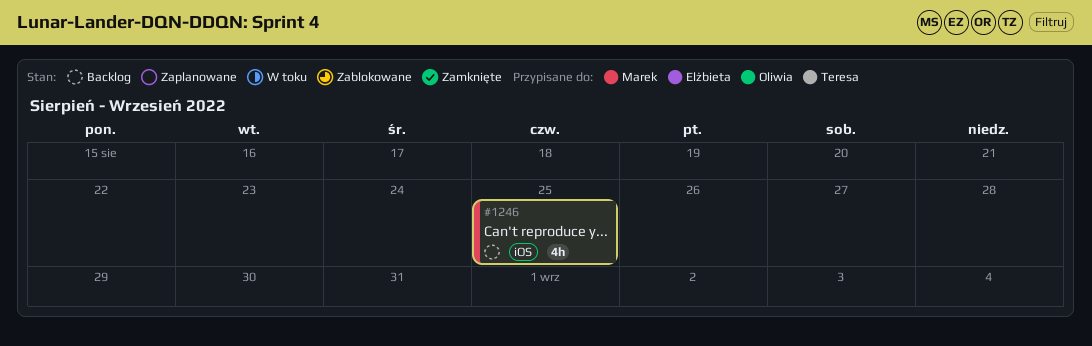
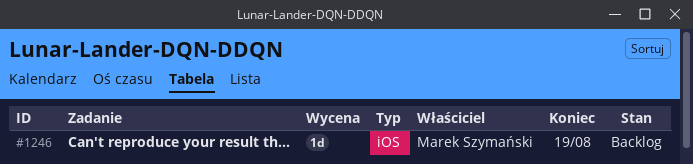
#1246, estimate: 4h -> 1d
#1246, due: Aug 25 -> Aug 19

